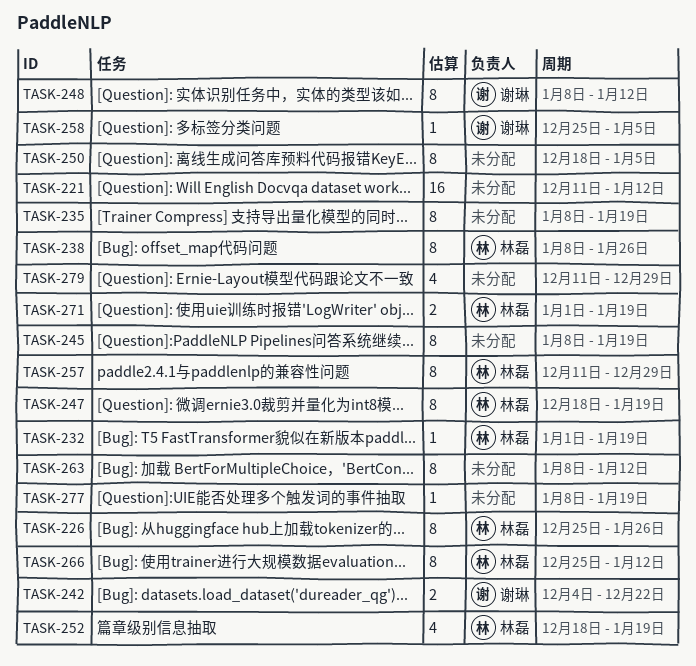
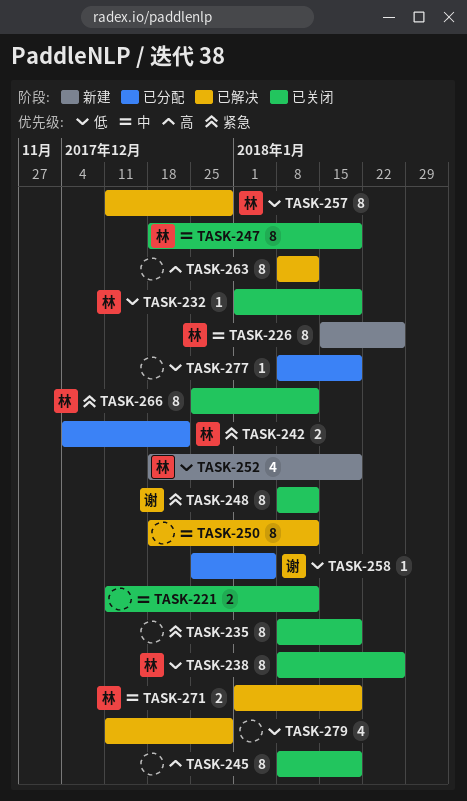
TASK-221, estimate: 16 -> 2
TASK-226, start: Dec 25 -> Jan 15
TASK-242, owner: 谢琳 -> 林磊
TASK-250, due: Jan 5 -> Jan 12

